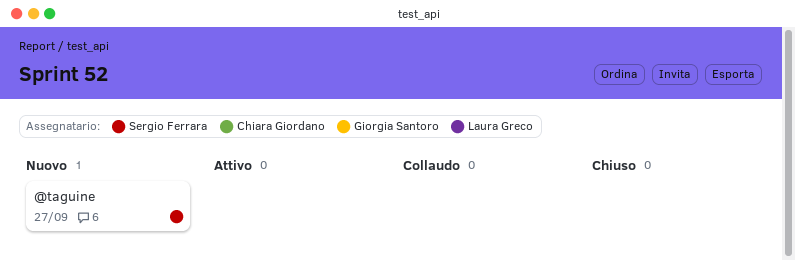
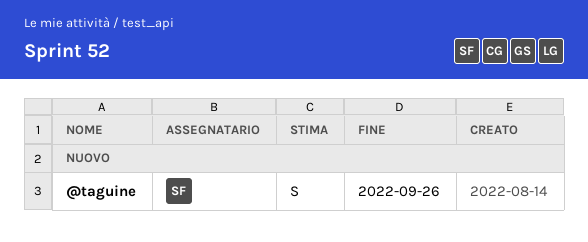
@taguine, due: Sep 27 -> Sep 26

